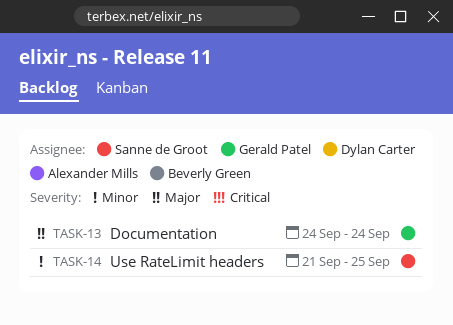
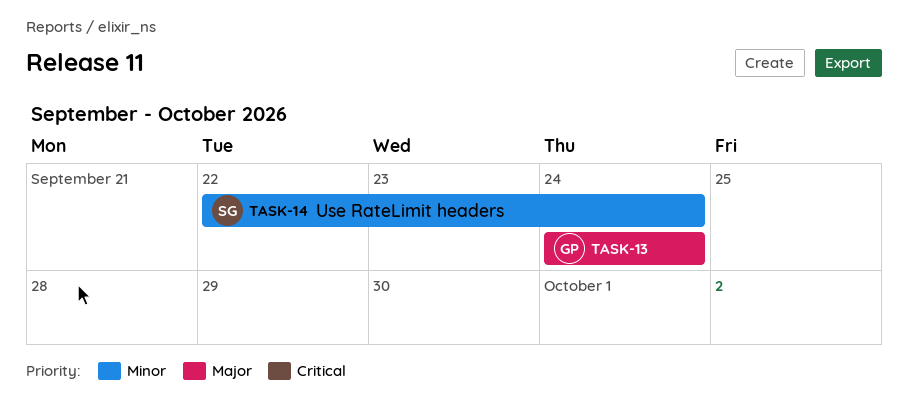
TASK-14, start: Sep 21 -> Sep 22
TASK-14, due: Sep 25 -> Sep 24

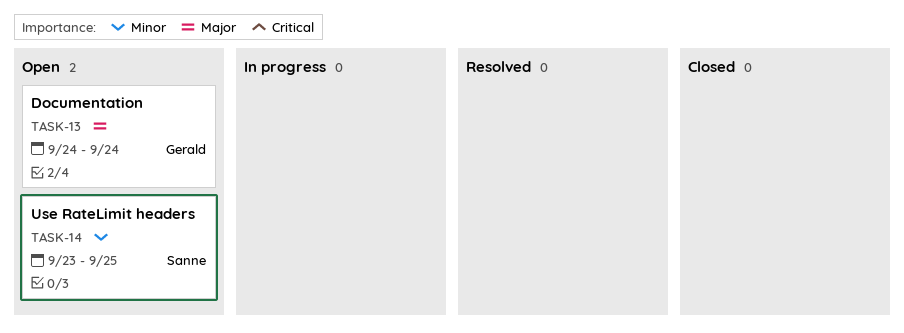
TASK-14, start: Sep 22 -> Sep 23
TASK-14, due: Sep 24 -> Sep 25

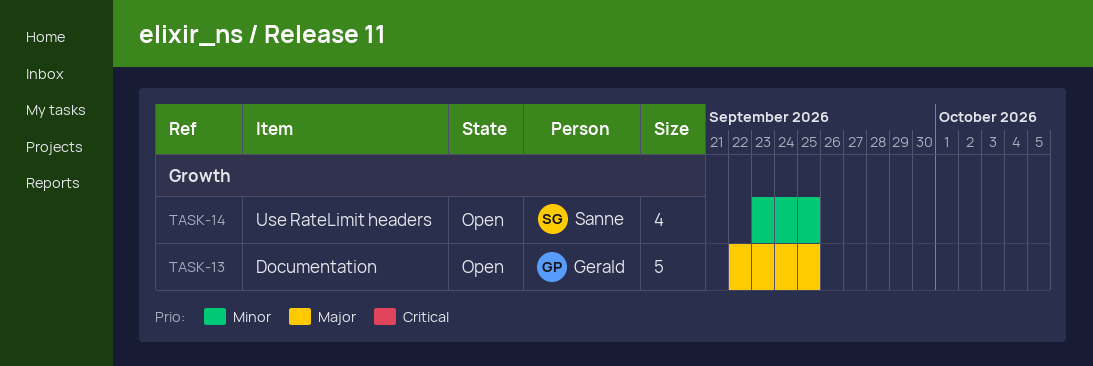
TASK-13, start: Sep 24 -> Sep 22
TASK-13, due: Sep 24 -> Sep 25

